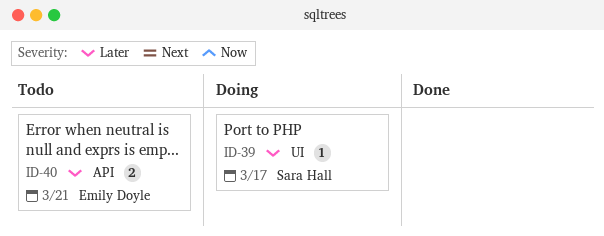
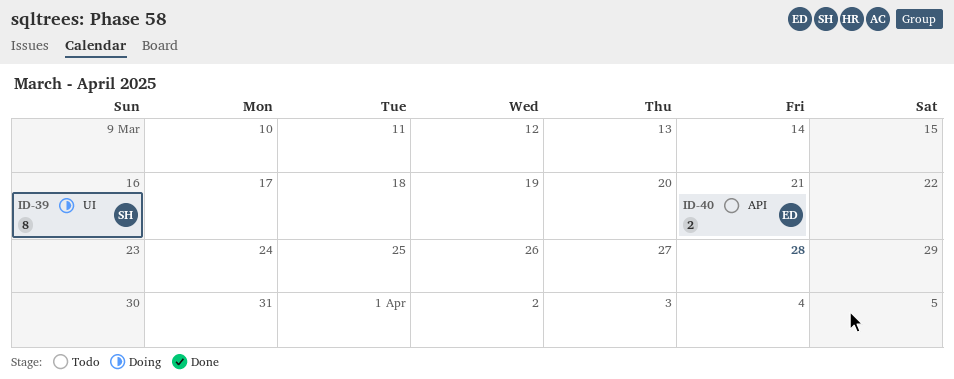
ID-39, estimate: 1 -> 8
ID-39, due: Mar 17 -> Mar 16

